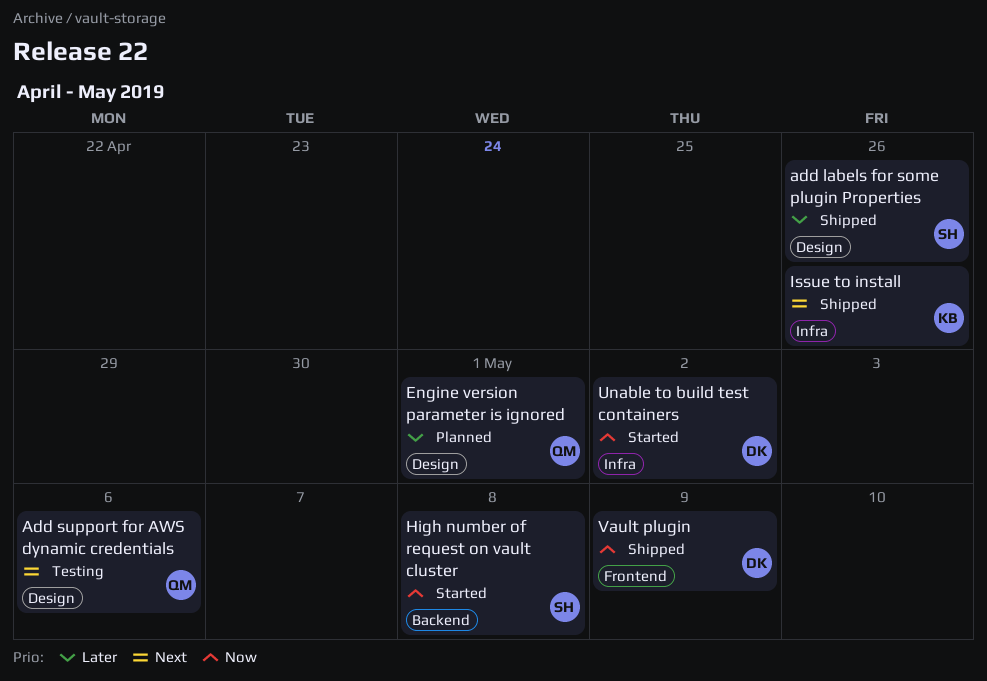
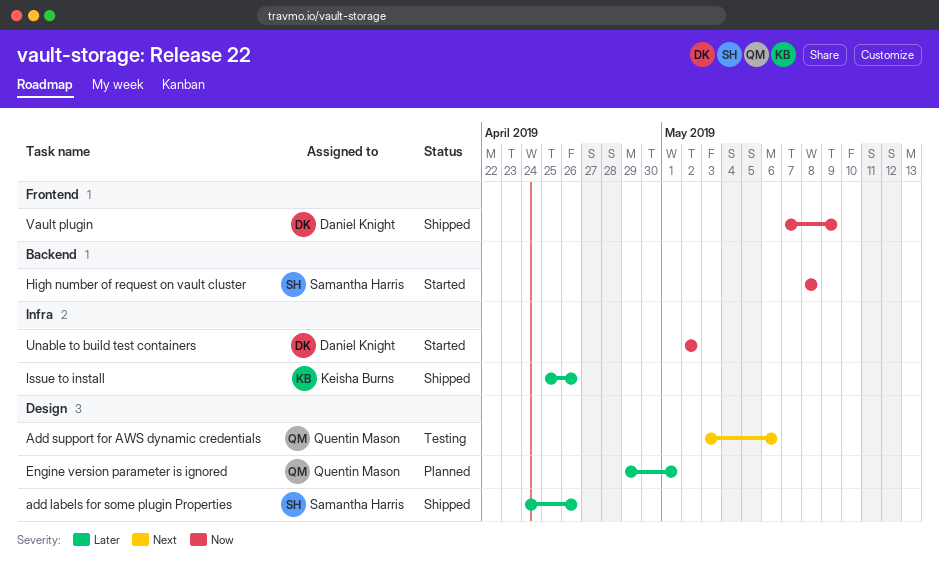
Issue to install, priority: Next -> Later

